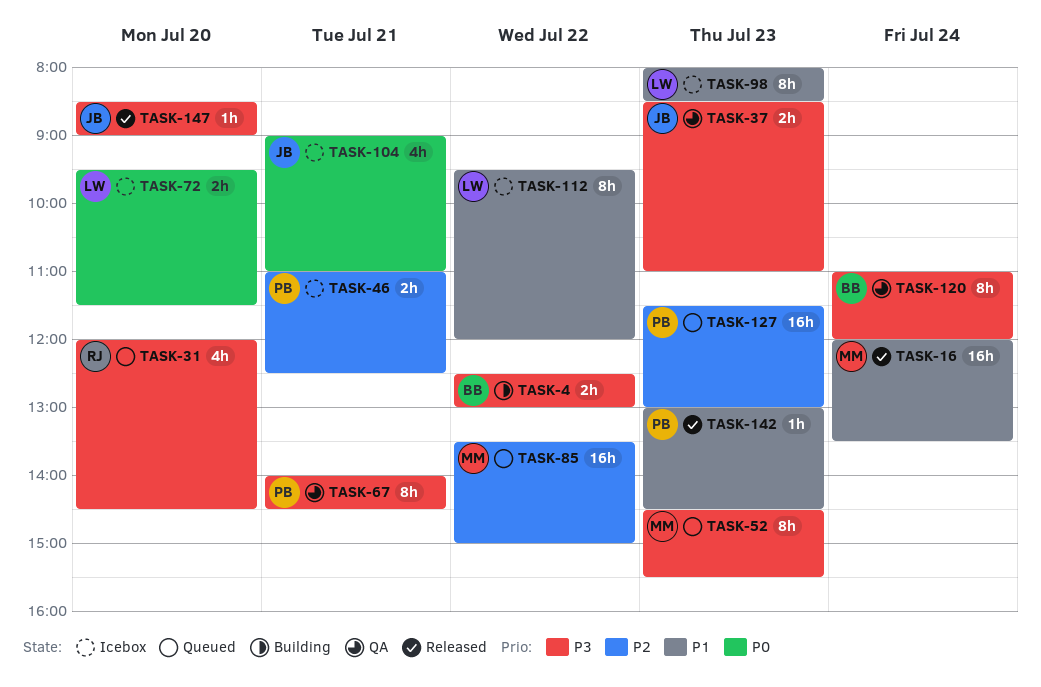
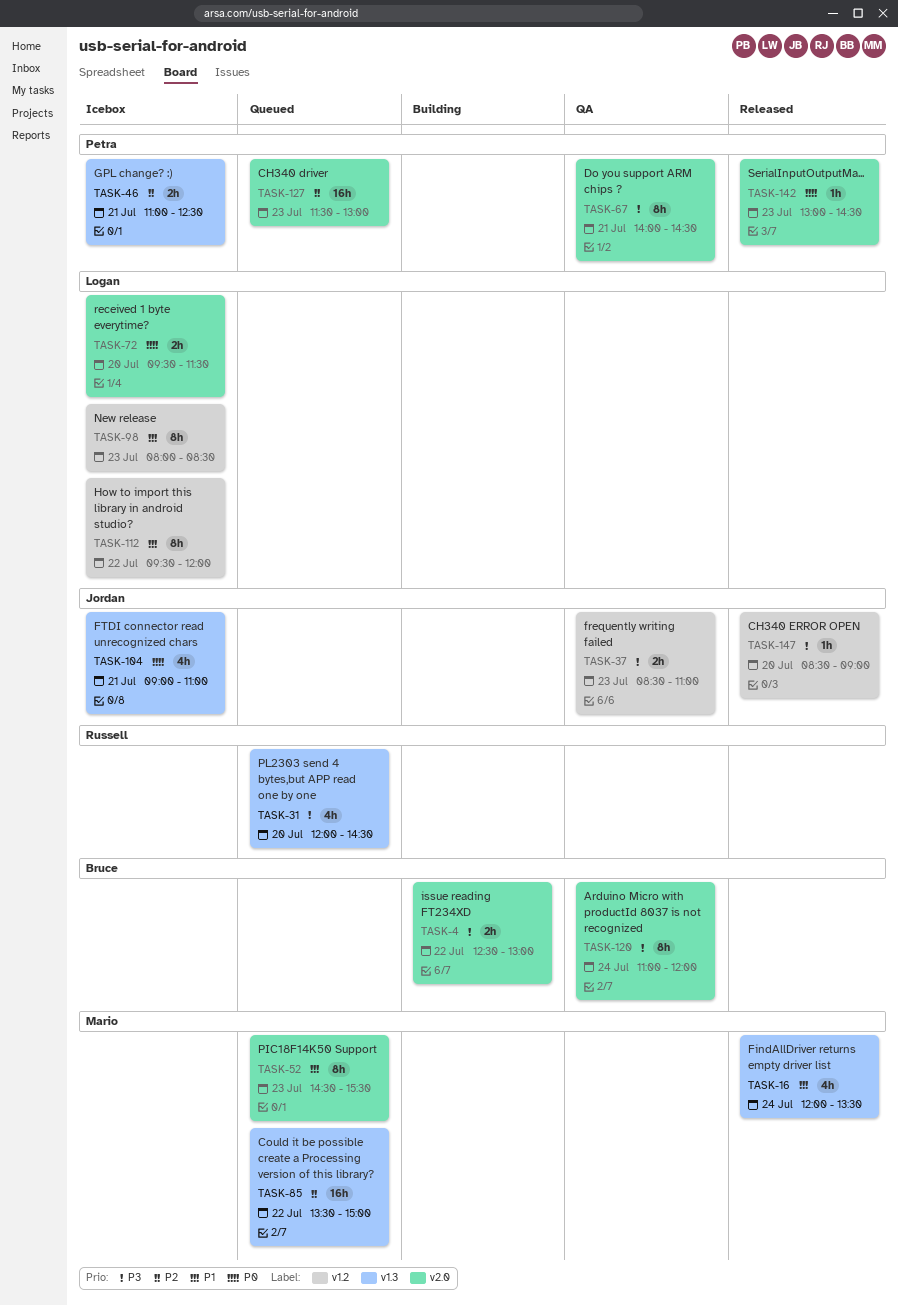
TASK-16, estimate: 16h -> 4h
TASK-52, priority: P3 -> P1
TASK-142, priority: P1 -> P0

